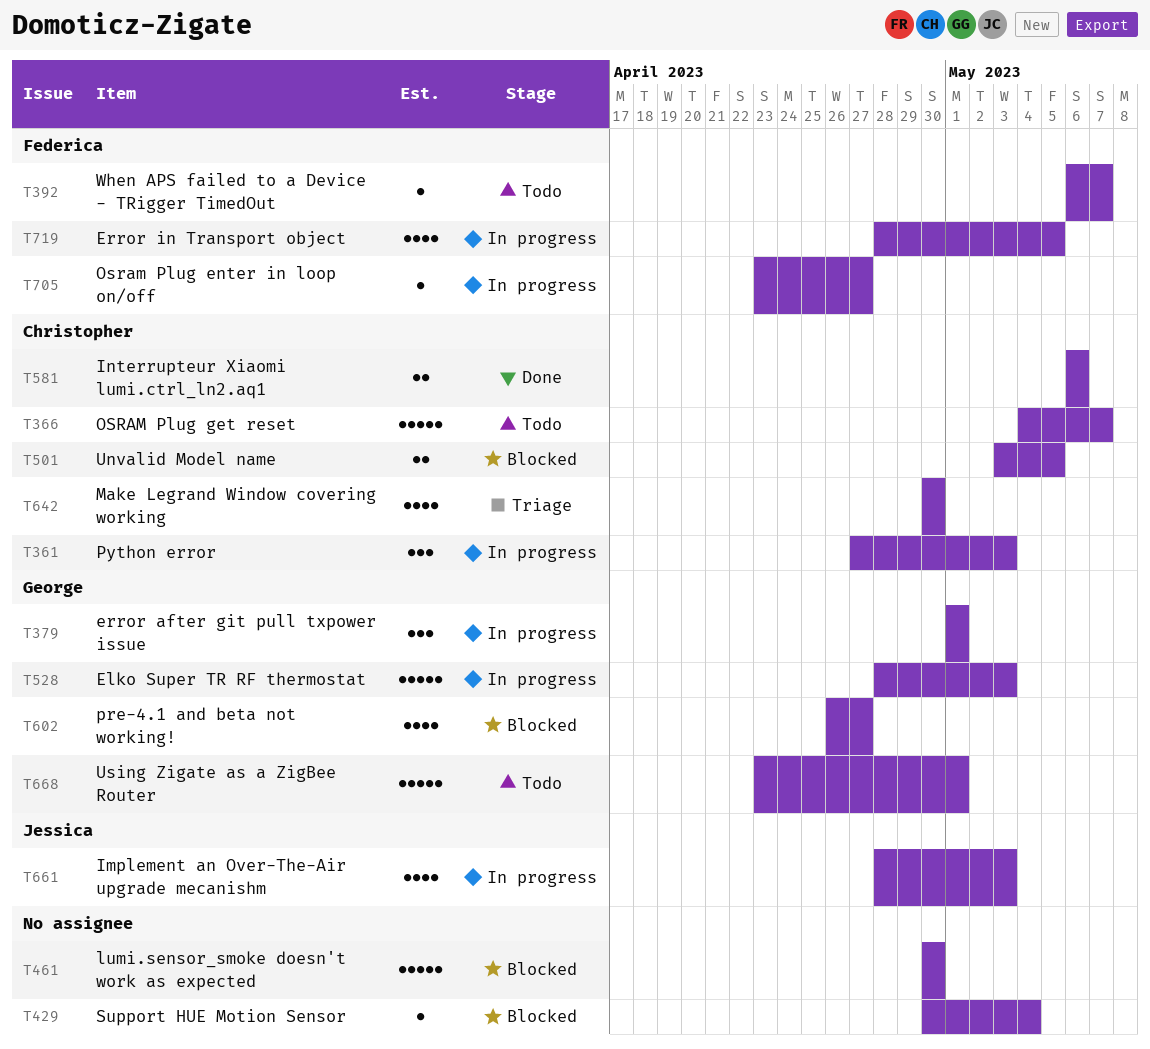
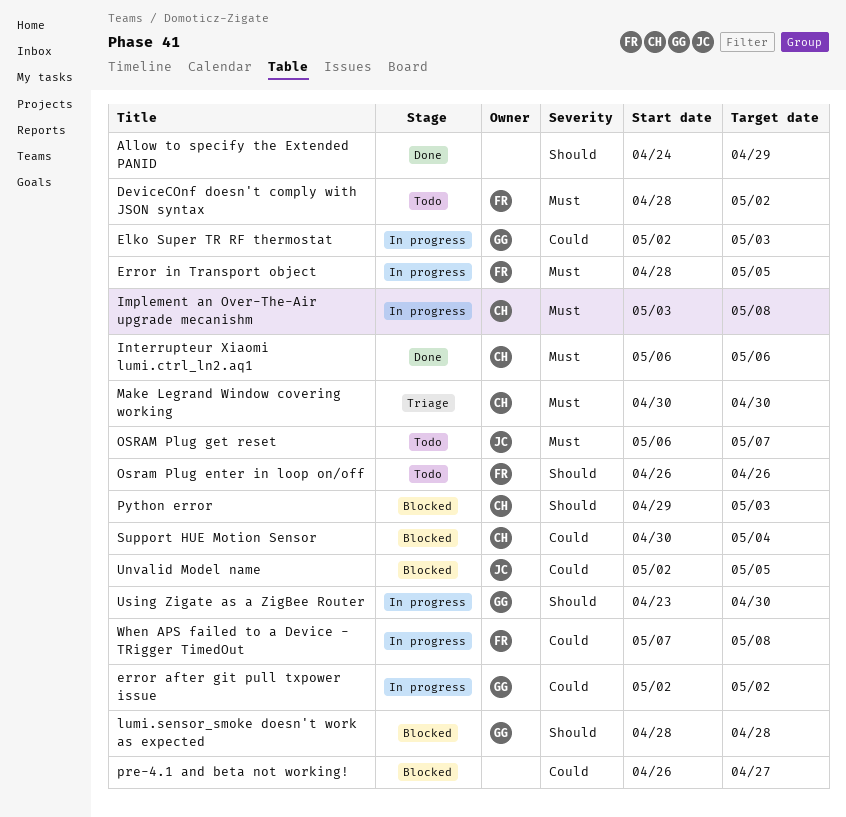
Allow to specify the Extended PANID: none -> present
DeviceCOnf doesn't comply with JSON syntax: none -> present
Elko Super TR RF thermostat, start: Apr 28 -> May 2
error after git pull txpower issue, start: May 1 -> May 2
error after git pull txpower issue, due: May 1 -> May 2
Implement an Over-The-Air upgrade mecanishm, owner: Jessica -> Christopher
Implement an Over-The-Air upgrade mecanishm, start: Apr 28 -> May 3
Implement an Over-The-Air upgrade mecanishm, due: May 3 -> May 8
lumi.sensor_smoke doesn't work as expected, owner: none -> George
lumi.sensor_smoke doesn't work as expected, start: Apr 30 -> Apr 28
lumi.sensor_smoke doesn't work as expected, due: Apr 30 -> Apr 28
Osram Plug enter in loop on/off, status: In progress -> Todo
Osram Plug enter in loop on/off, start: Apr 23 -> Apr 26
Osram Plug enter in loop on/off, due: Apr 27 -> Apr 26
OSRAM Plug get reset, owner: Christopher -> Jessica
OSRAM Plug get reset, start: May 4 -> May 6
pre-4.1 and beta not working!, owner: George -> none
Python error, status: In progress -> Blocked
Python error, start: Apr 27 -> Apr 29
Support HUE Motion Sensor, owner: none -> Christopher
Unvalid Model name, owner: Christopher -> Jessica
Unvalid Model name, start: May 3 -> May 2
Using Zigate as a ZigBee Router, status: Todo -> In progress
Using Zigate as a ZigBee Router, due: May 1 -> Apr 30
When APS failed to a Device - TRigger TimedOut, status: Todo -> In progress
When APS failed to a Device - TRigger TimedOut, start: May 6 -> May 7
When APS failed to a Device - TRigger TimedOut, due: May 7 -> May 8

